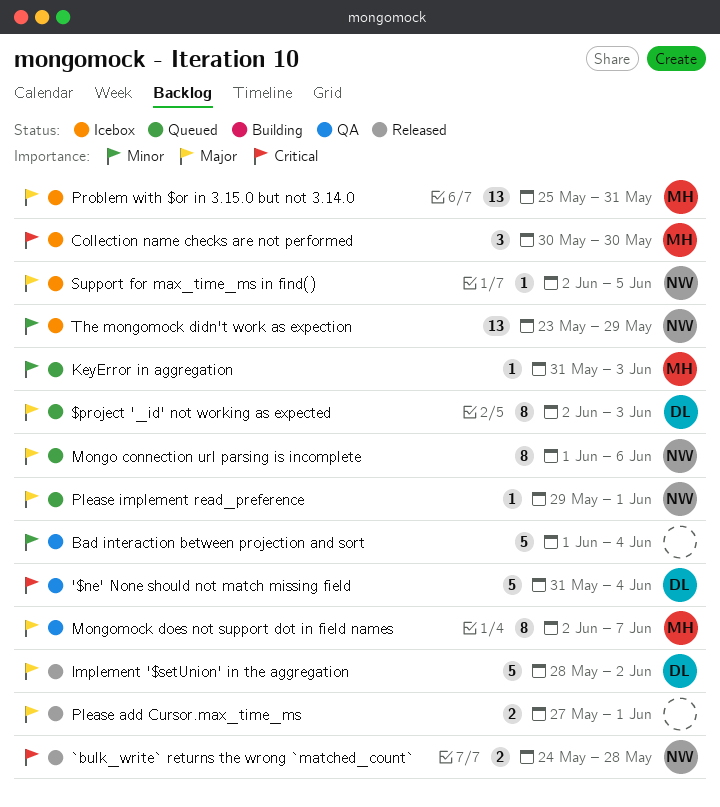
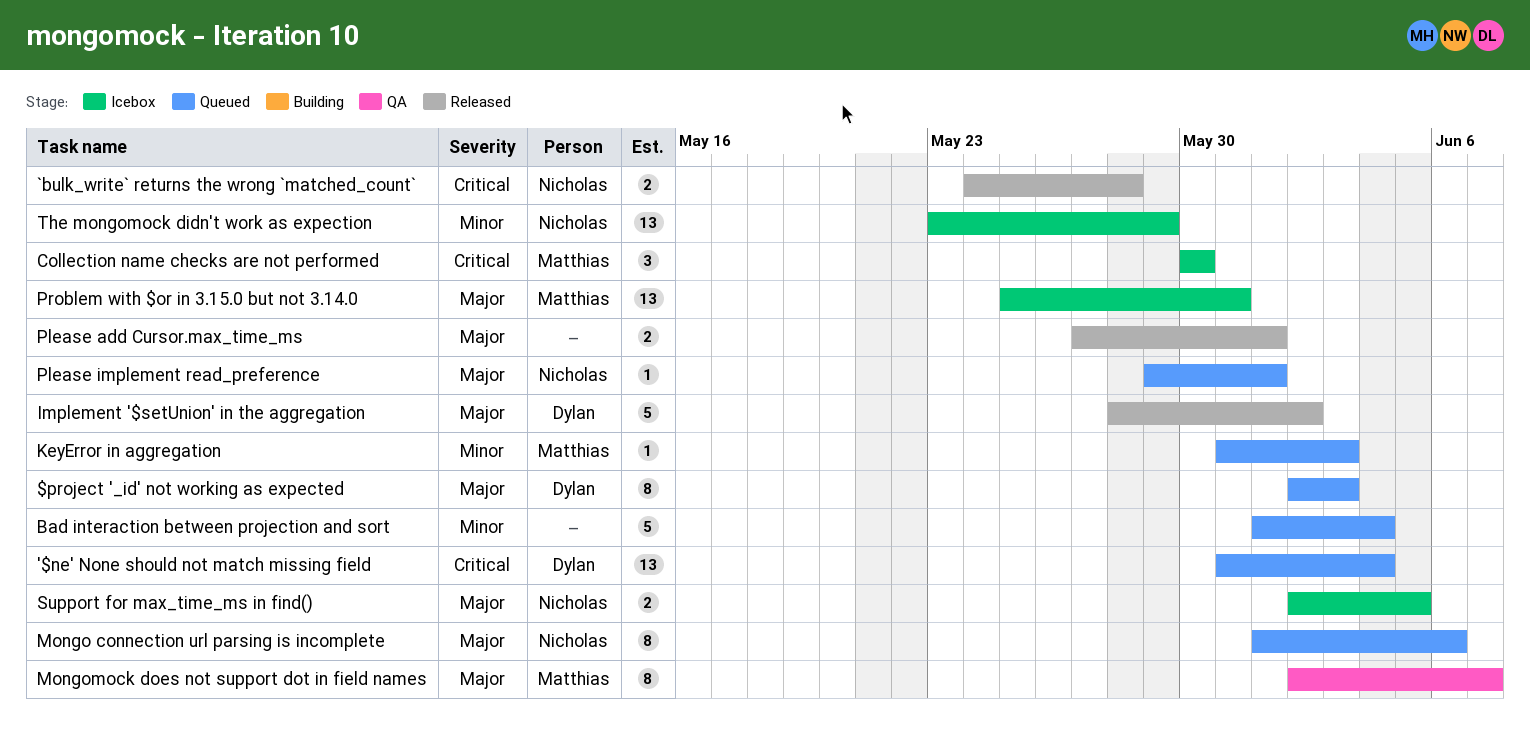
'$ne' None should not match missing field, status: QA -> Queued
'$ne' None should not match missing field, estimate: 5 -> 13
Bad interaction between projection and sort, status: QA -> Queued
Support for max_time_ms in find(), estimate: 1 -> 2

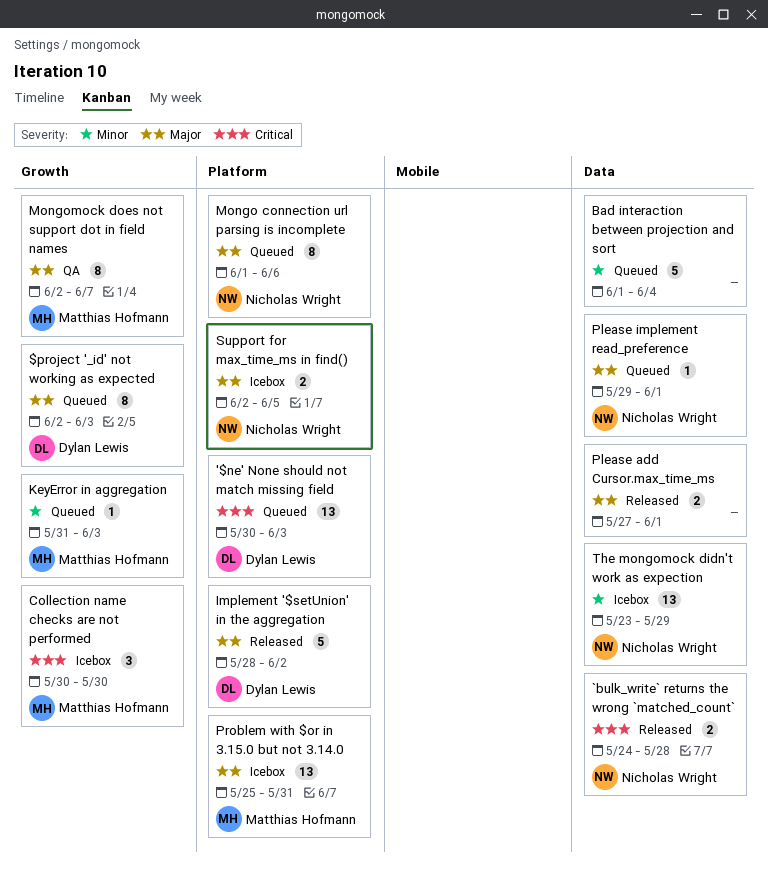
'$ne' None should not match missing field, start: May 31 -> May 30
'$ne' None should not match missing field, due: Jun 4 -> Jun 3

